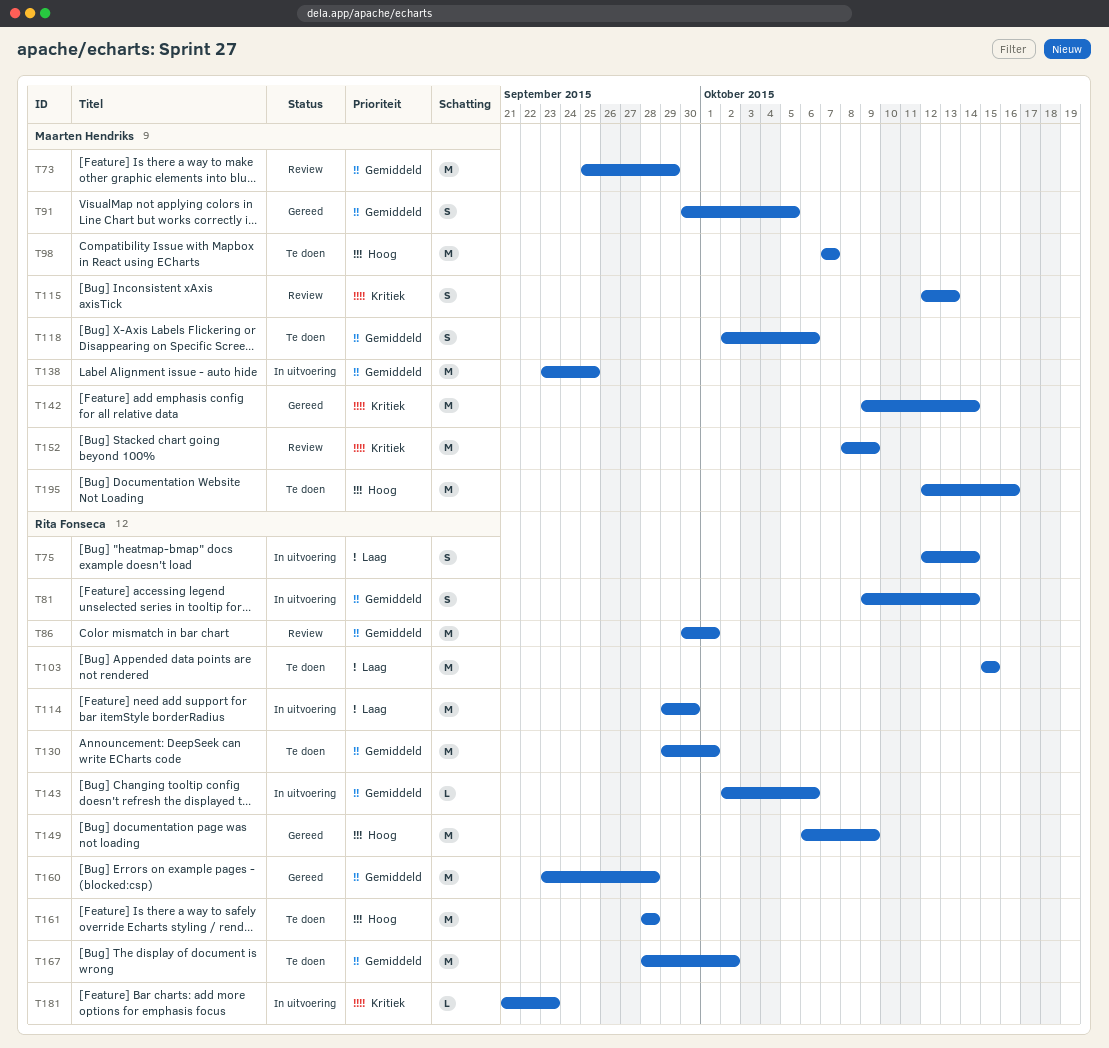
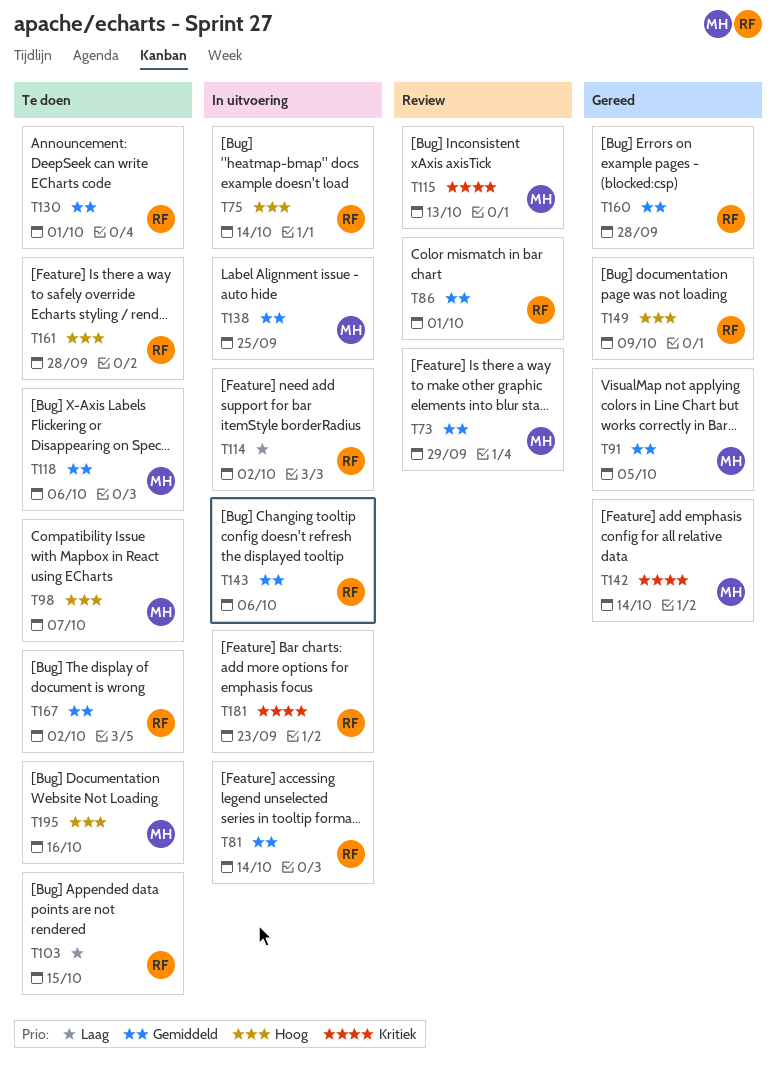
T75, priority: Laag -> Hoog
T114, due: Sep 30 -> Oct 2
T152: present -> none

